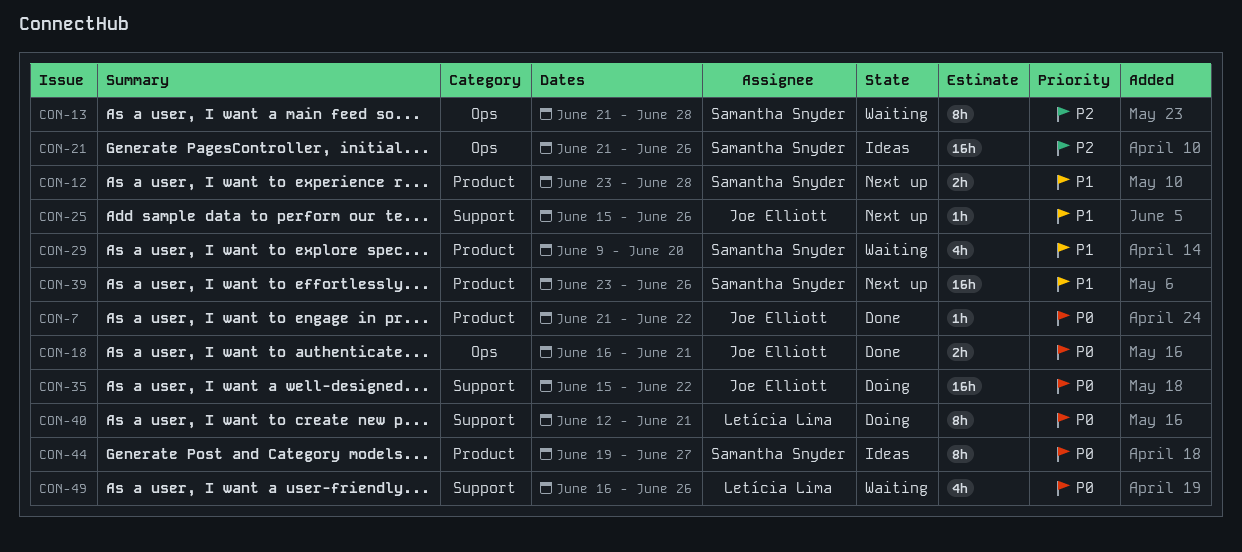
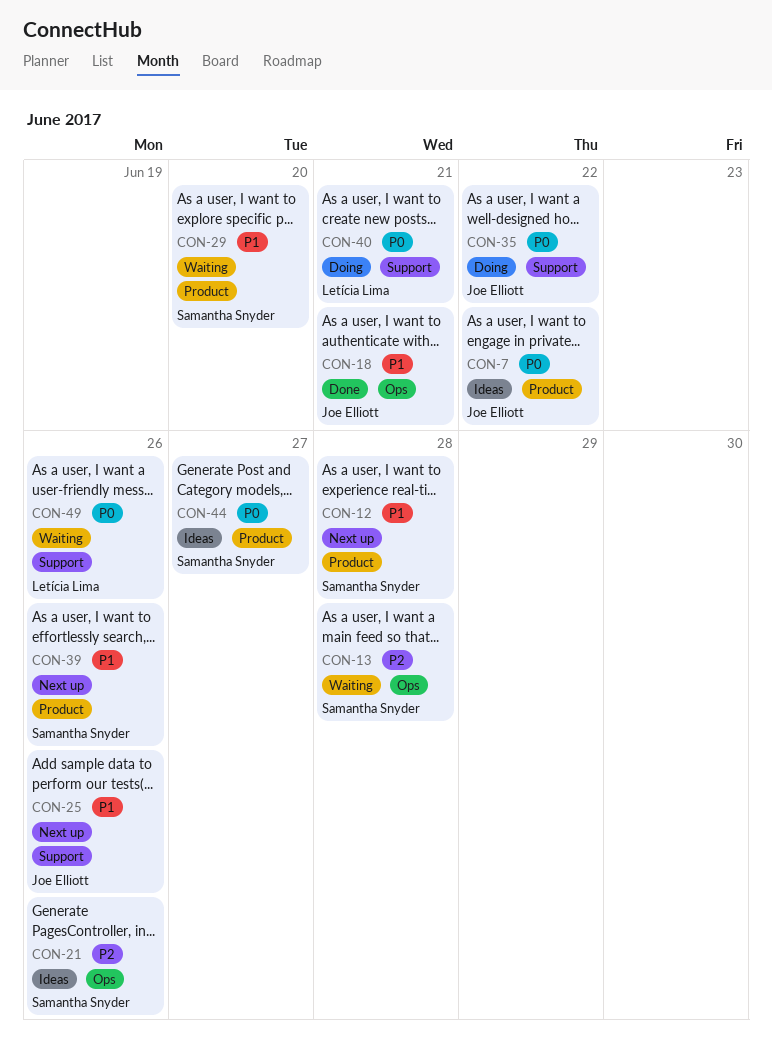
CON-7, status: Done -> Ideas
CON-18, priority: P0 -> P1

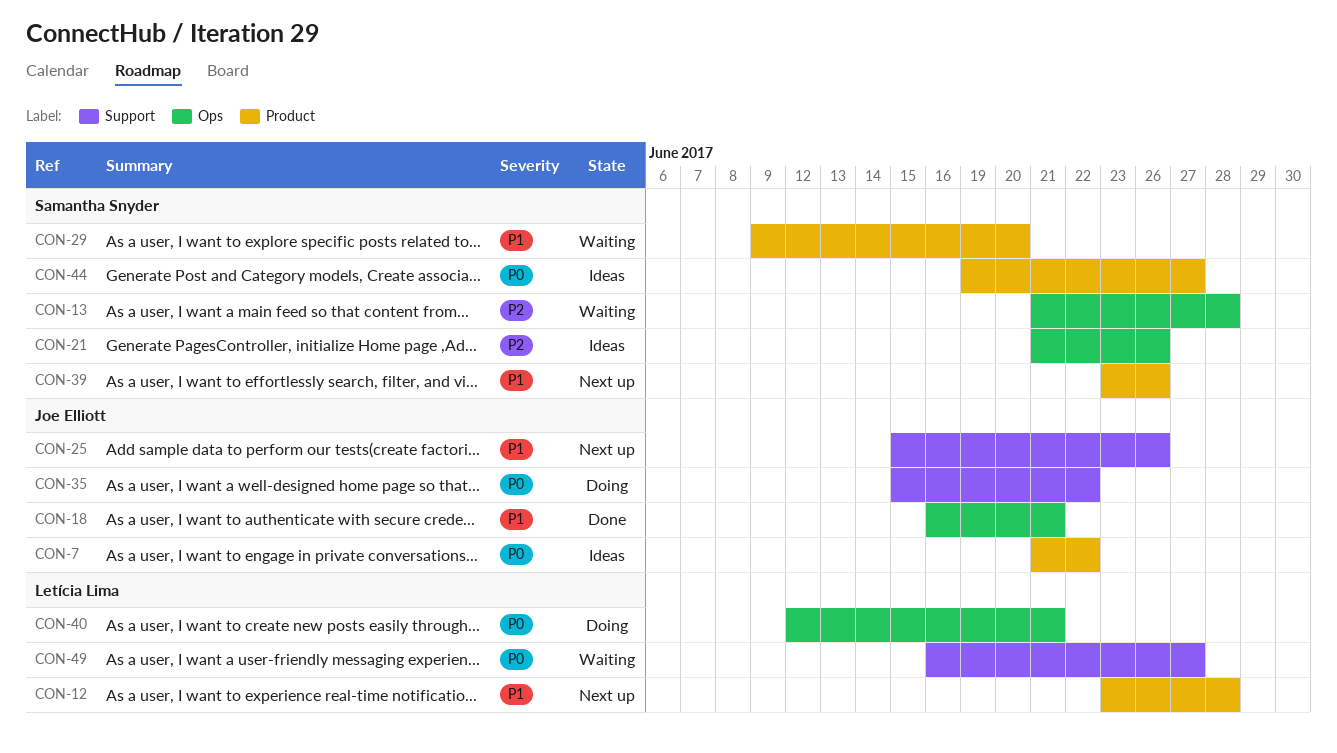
CON-12, owner: Samantha Snyder -> Letícia Lima
CON-40, label: Support -> Ops
CON-49, due: Jun 26 -> Jun 27

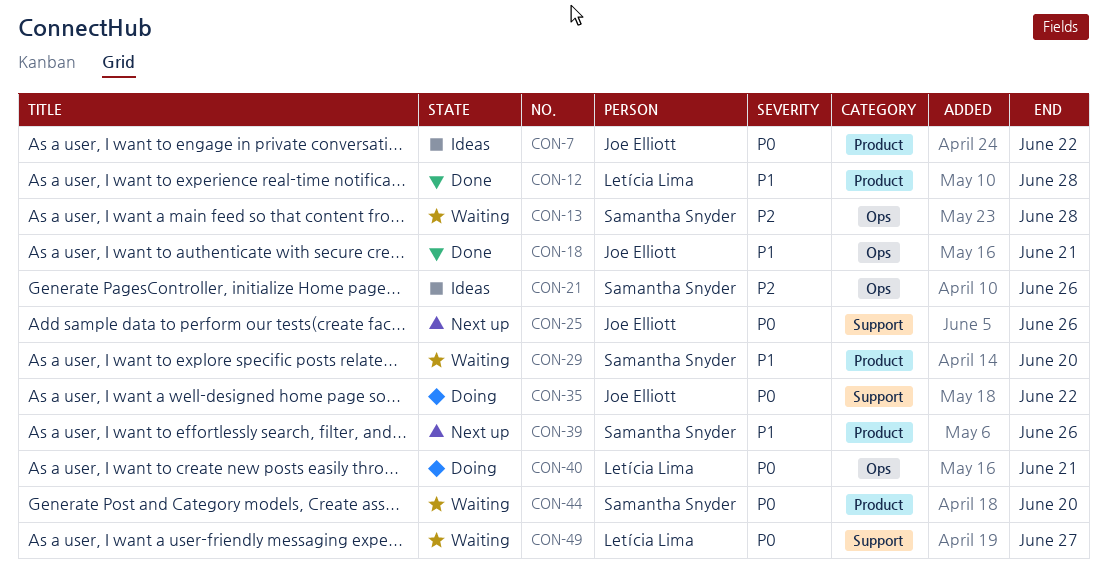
CON-12, status: Next up -> Done
CON-25, priority: P1 -> P0
CON-44, status: Ideas -> Waiting
CON-44, due: Jun 27 -> Jun 20

